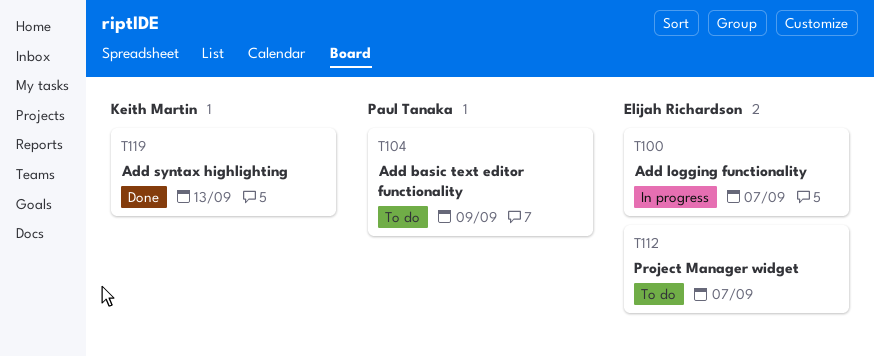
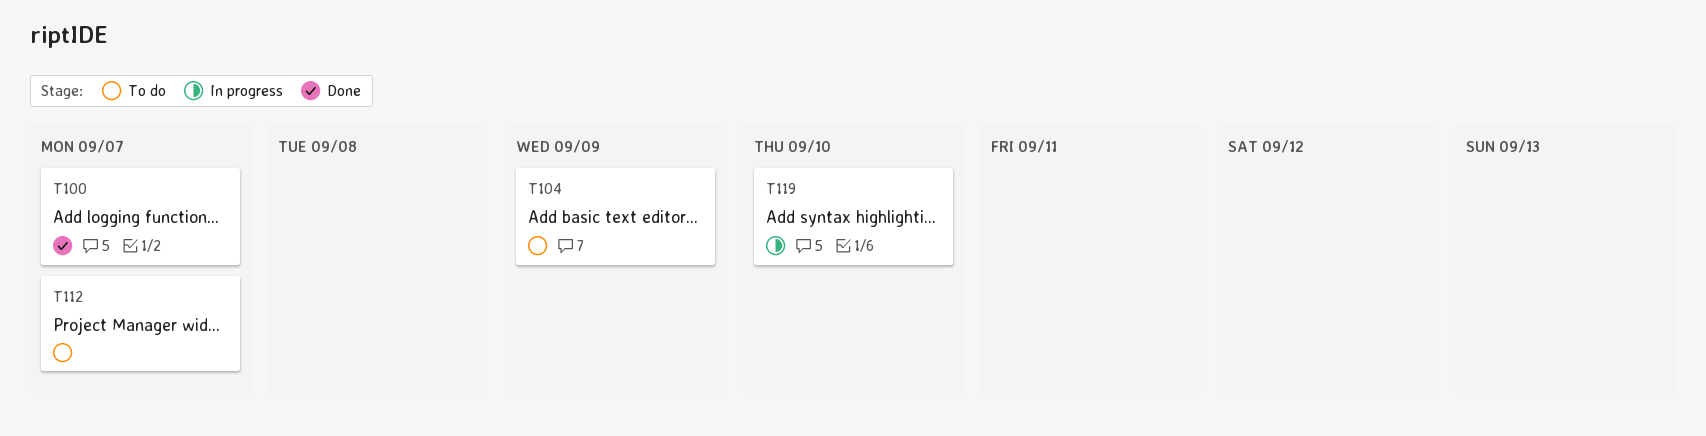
T100, status: In progress -> Done
T119, status: Done -> In progress
T119, due: Sep 13 -> Sep 10

